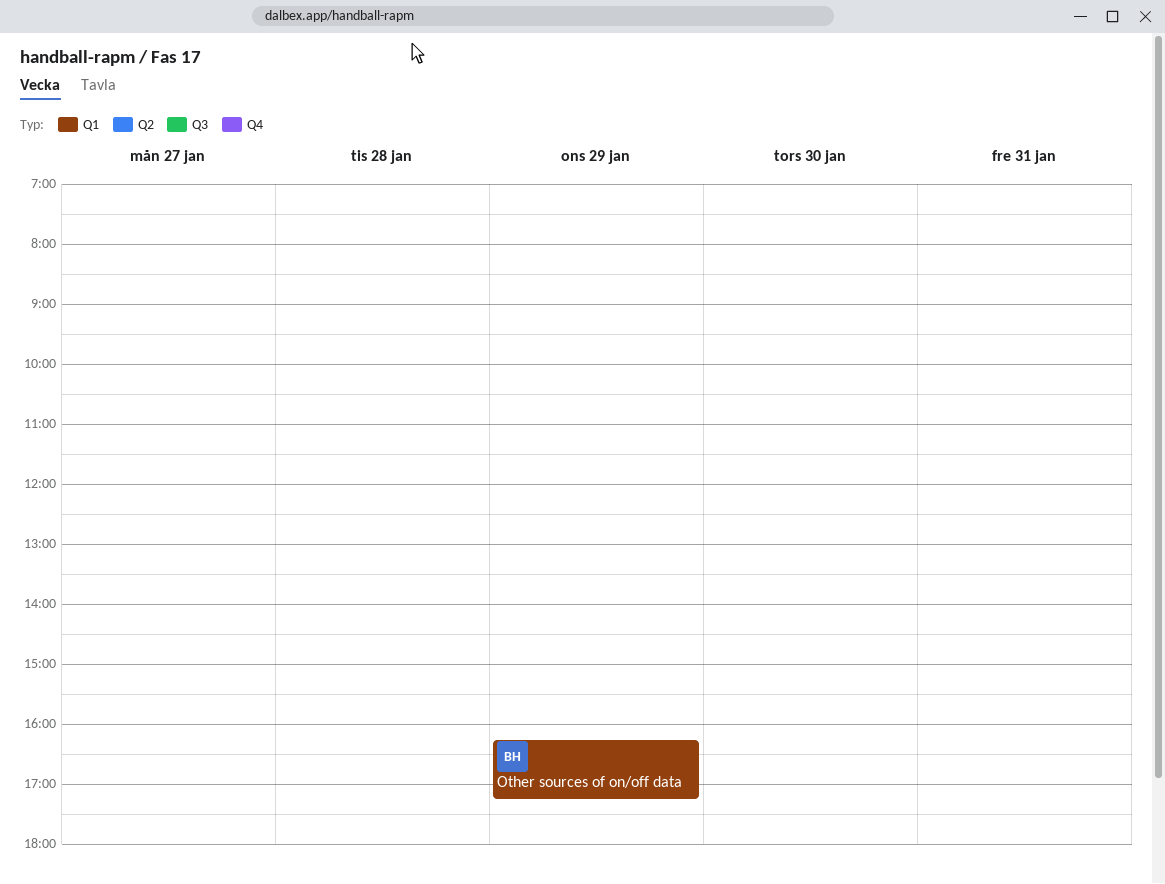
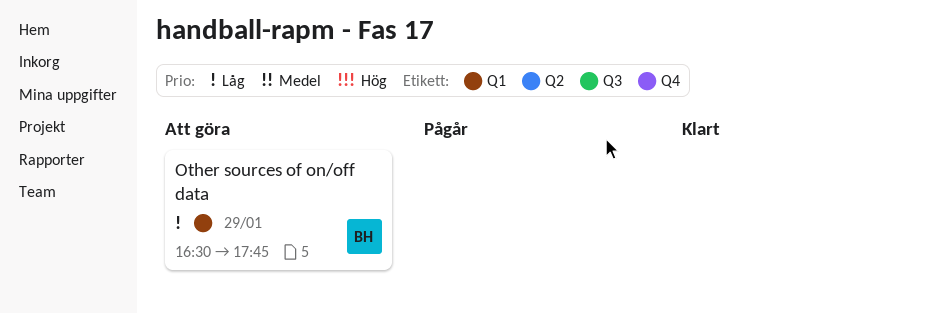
Other sources of on/off data, begins: 16:15 -> 16:30
Other sources of on/off data, ends: 17:15 -> 17:45

